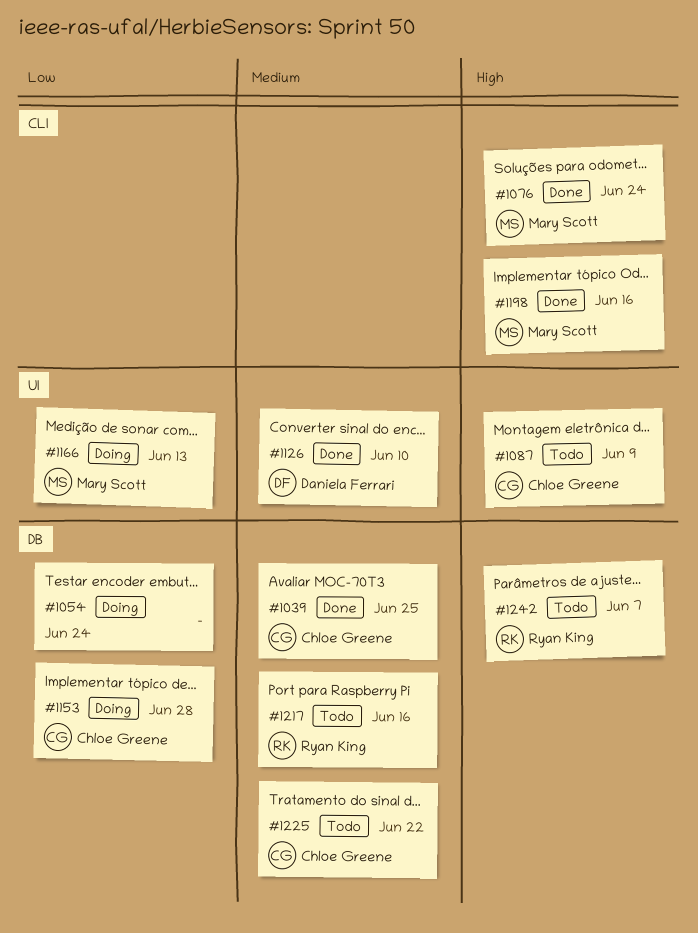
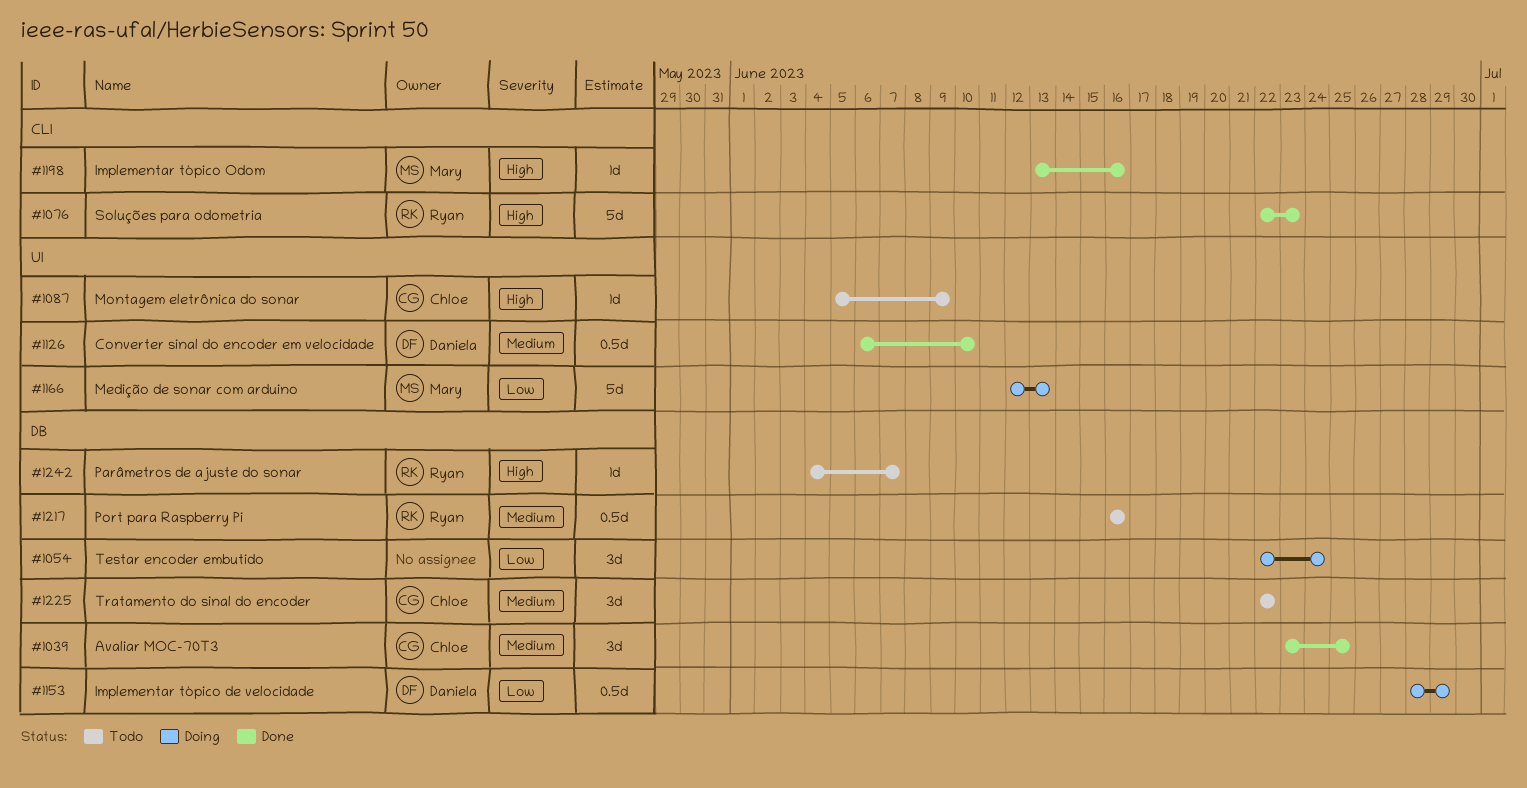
#1076, owner: Mary Scott -> Ryan King
#1076, due: Jun 24 -> Jun 23
#1153, owner: Chloe Greene -> Daniela Ferrari
#1153, due: Jun 28 -> Jun 29

